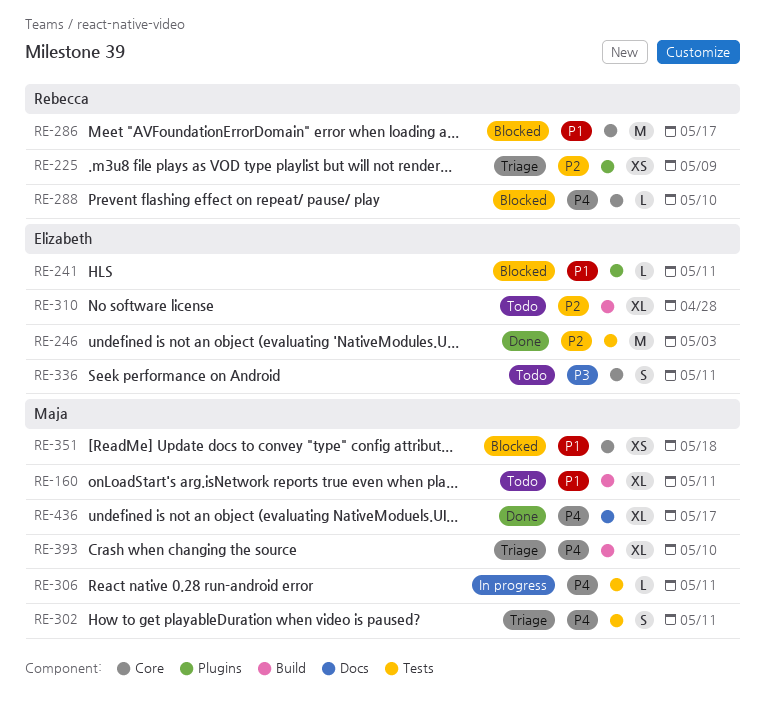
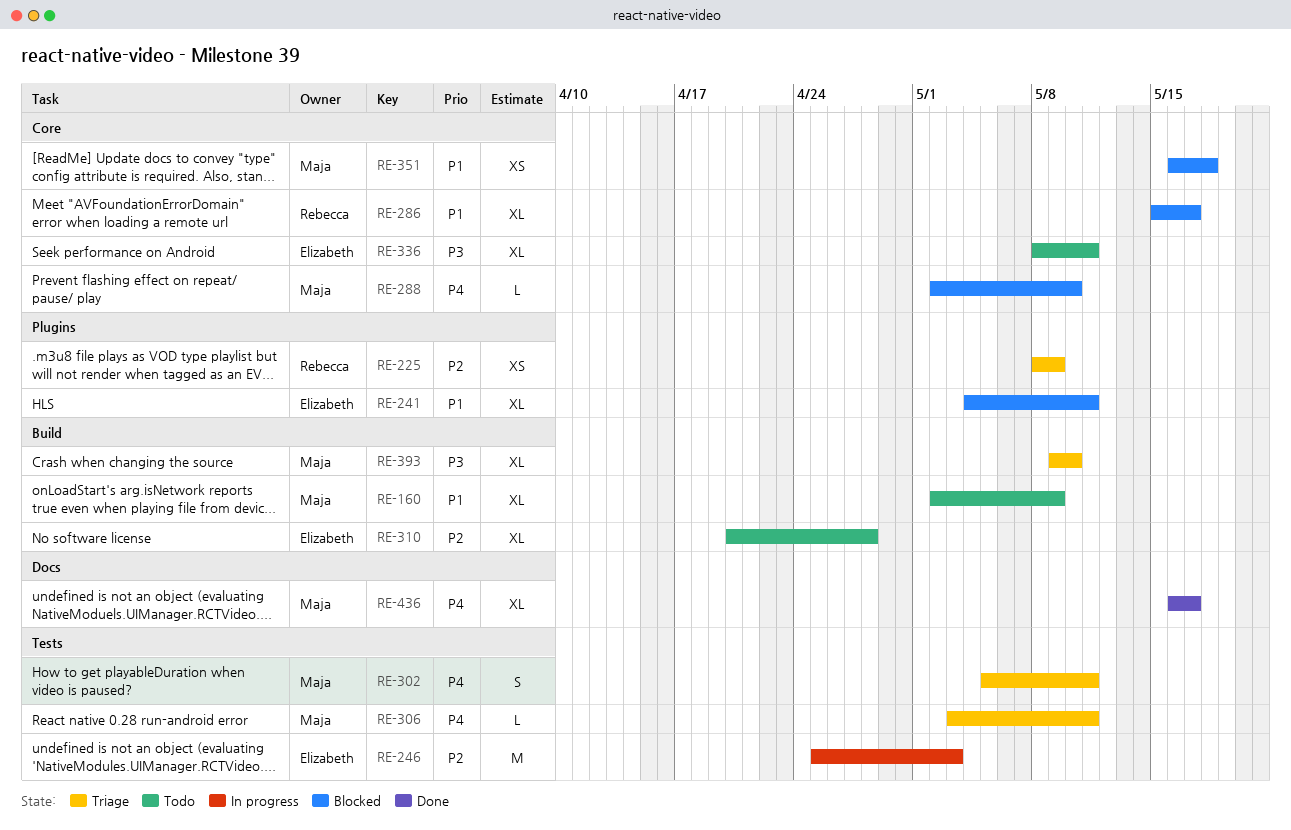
RE-160, due: May 11 -> May 9
RE-241, estimate: L -> XL
RE-246, status: Done -> In progress
RE-286, estimate: M -> XL
RE-288, owner: Rebecca -> Maja
RE-306, status: In progress -> Triage
RE-336, estimate: S -> XL
RE-393, priority: P4 -> P3

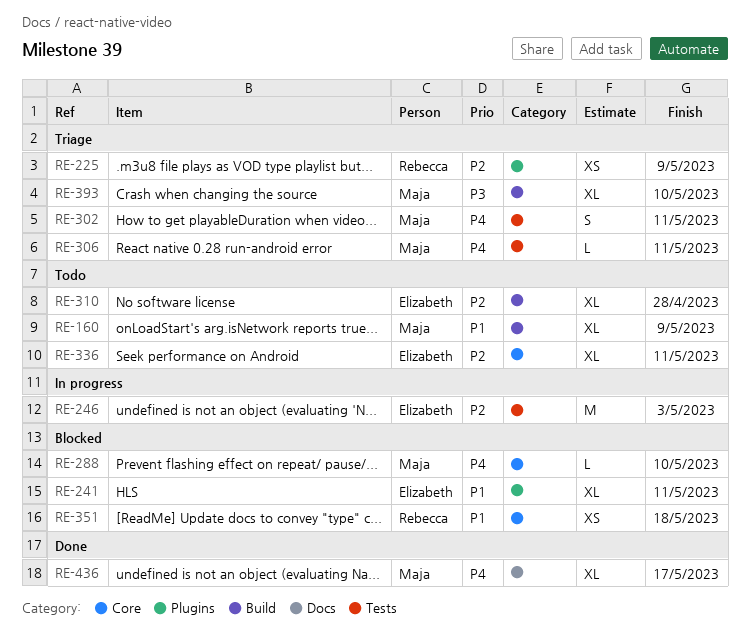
RE-286: present -> none
RE-336, priority: P3 -> P2
RE-351, owner: Maja -> Rebecca

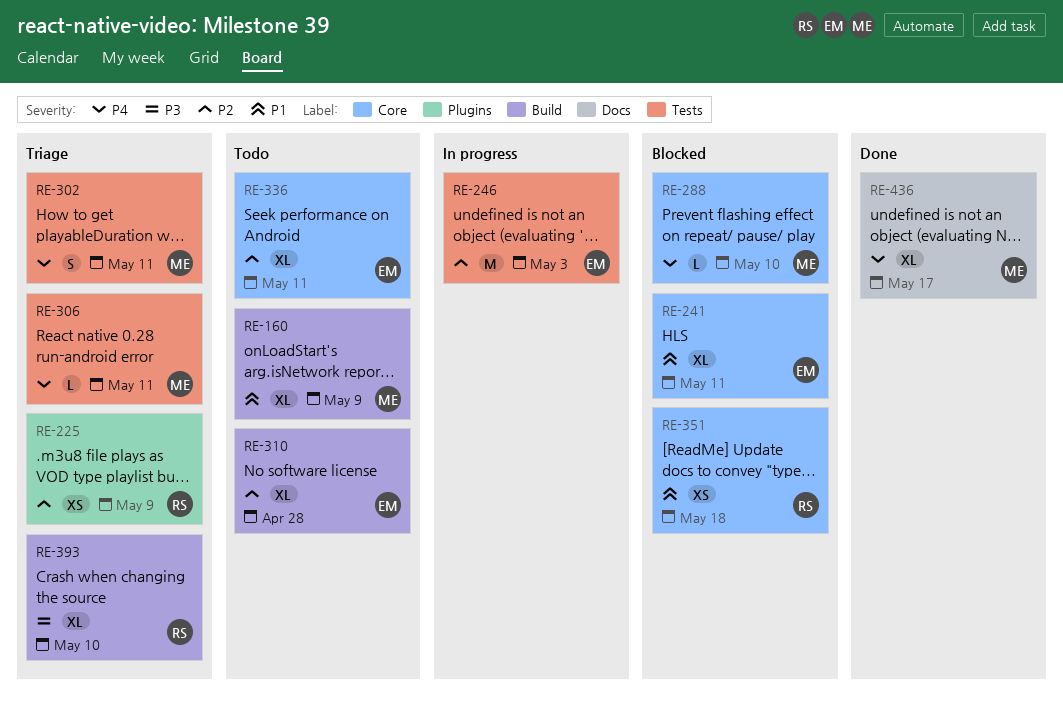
RE-241, label: Plugins -> Core
RE-393, owner: Maja -> Rebecca

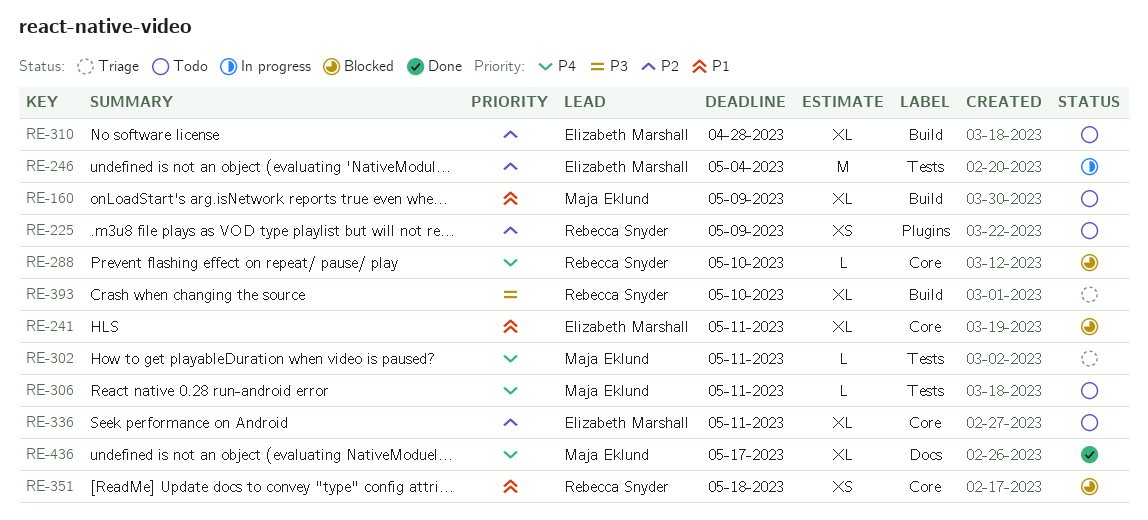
RE-225, status: Triage -> Todo
RE-246, due: May 3 -> May 4
RE-288, owner: Maja Eklund -> Rebecca Snyder
RE-302, estimate: S -> L
RE-306, status: Triage -> Todo

